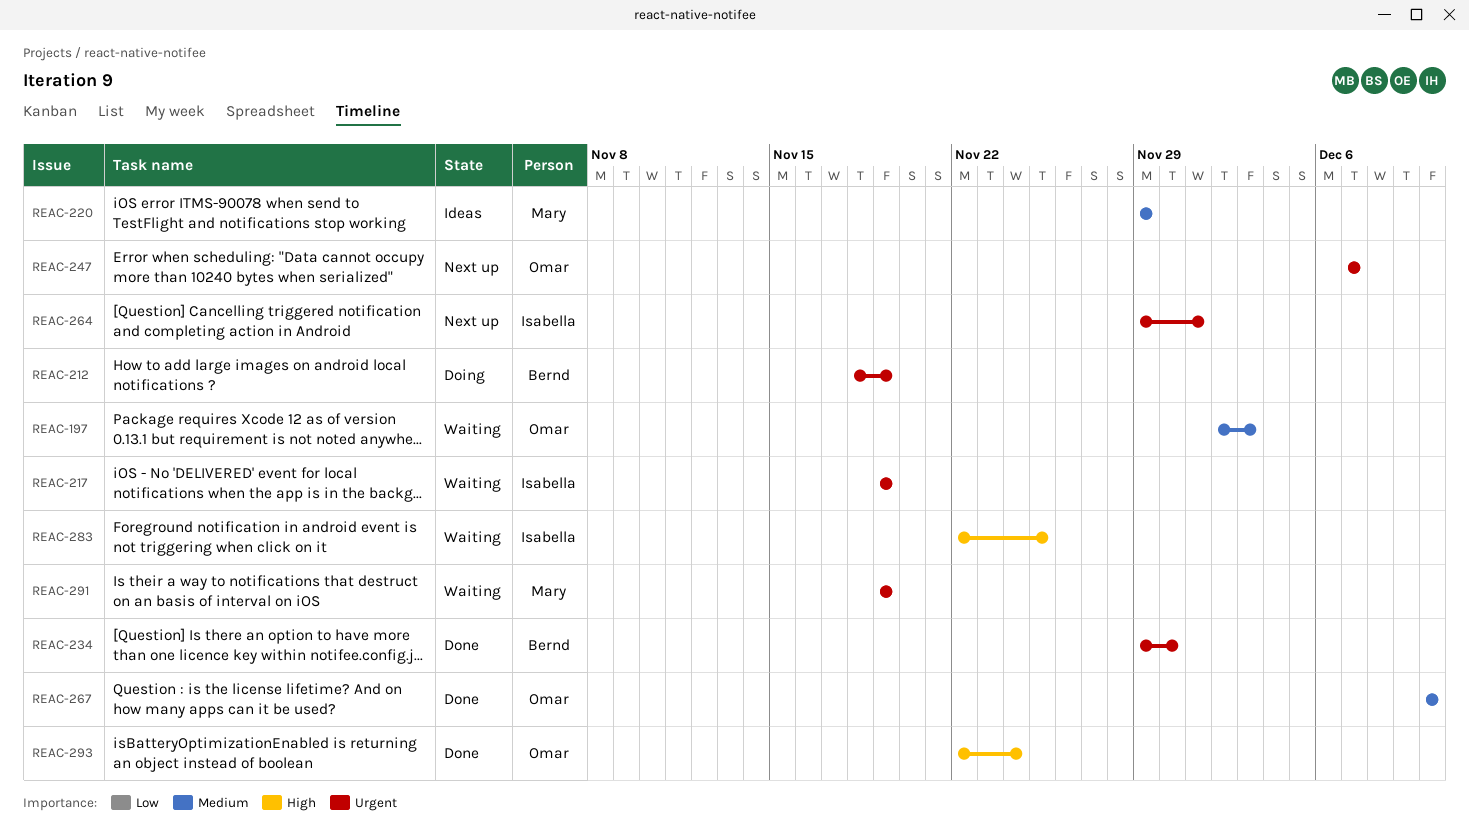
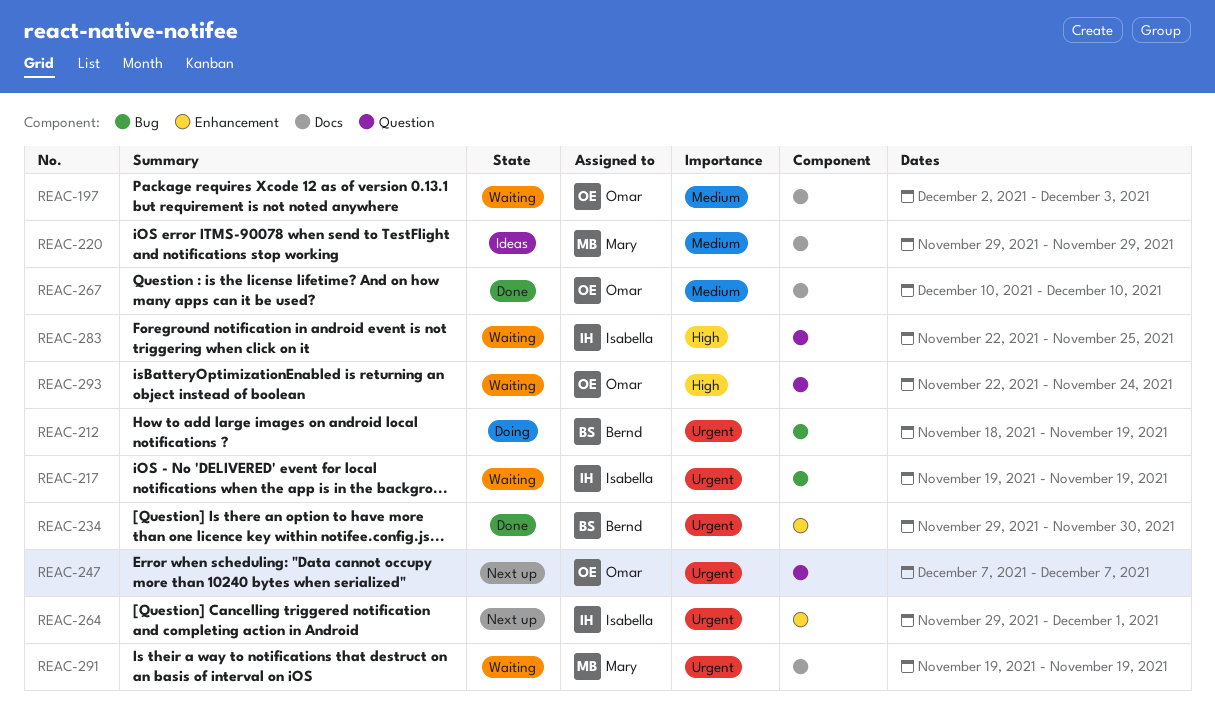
REAC-293, status: Done -> Waiting

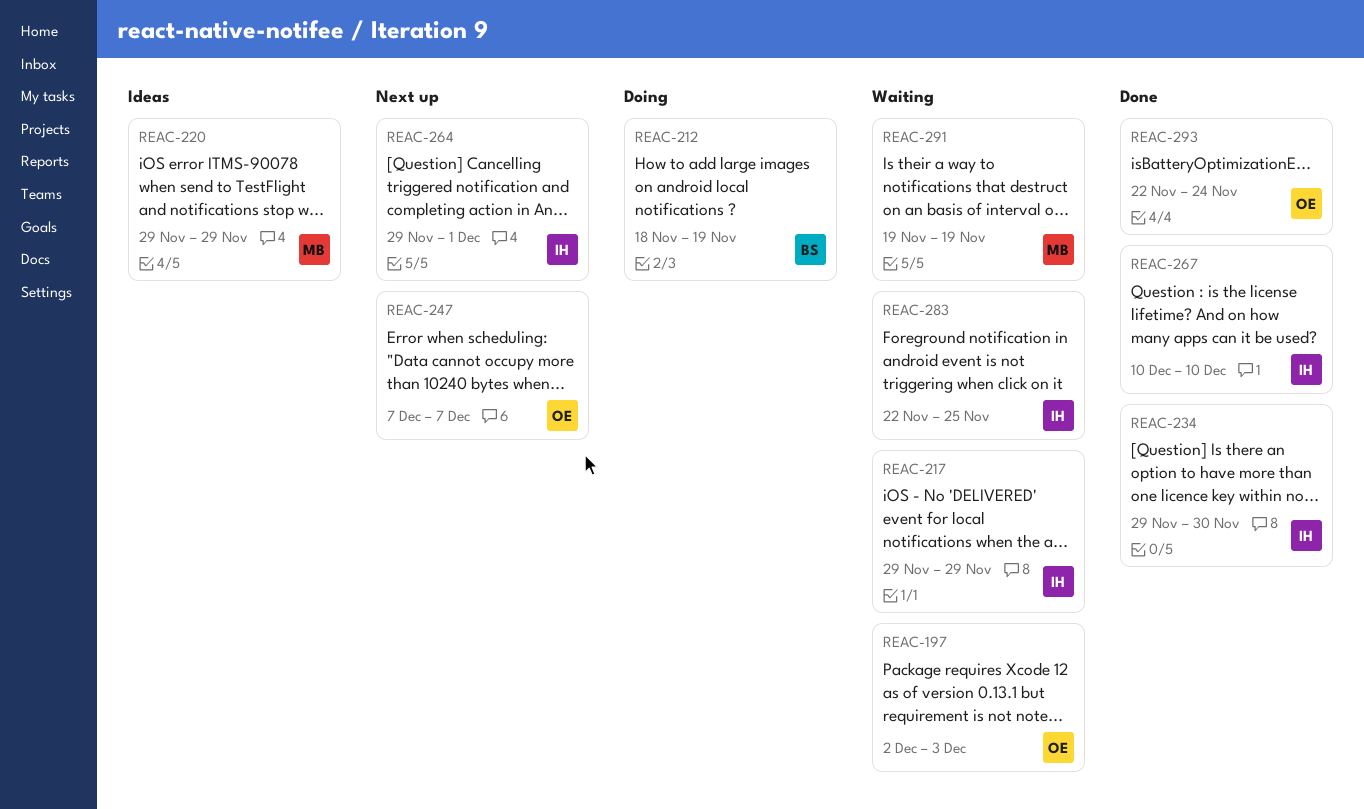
REAC-217, start: Nov 19 -> Nov 29
REAC-217, due: Nov 19 -> Nov 29
REAC-234, owner: Bernd -> Isabella
REAC-267, owner: Omar -> Isabella
REAC-293, status: Waiting -> Done

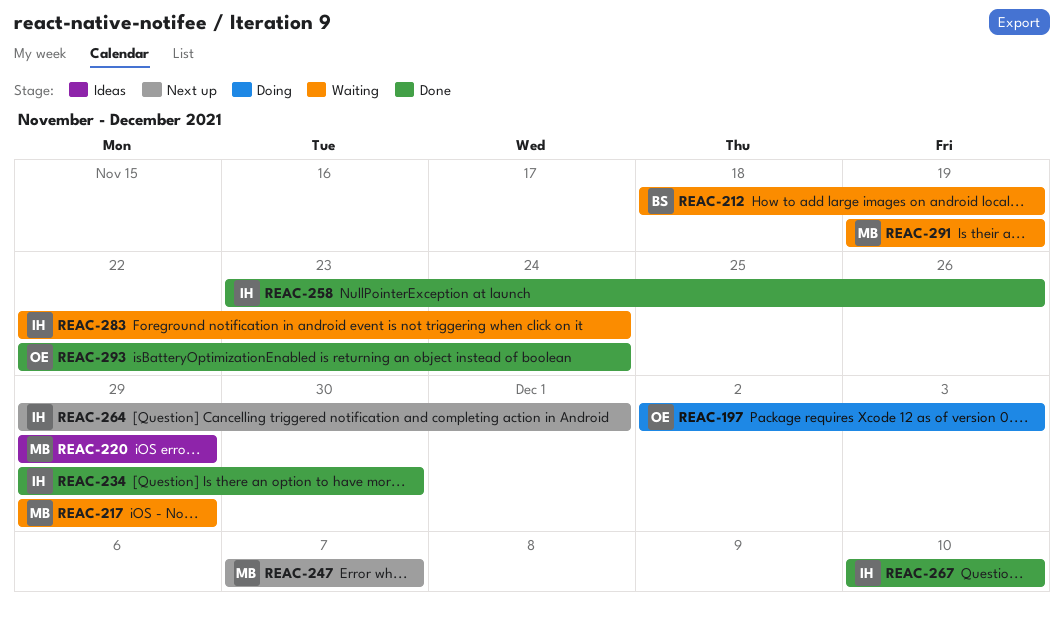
REAC-197, status: Waiting -> Doing
REAC-212, status: Doing -> Waiting
REAC-217, owner: IH -> MB
REAC-247, owner: OE -> MB
REAC-258: none -> present
REAC-283, due: Nov 25 -> Nov 24

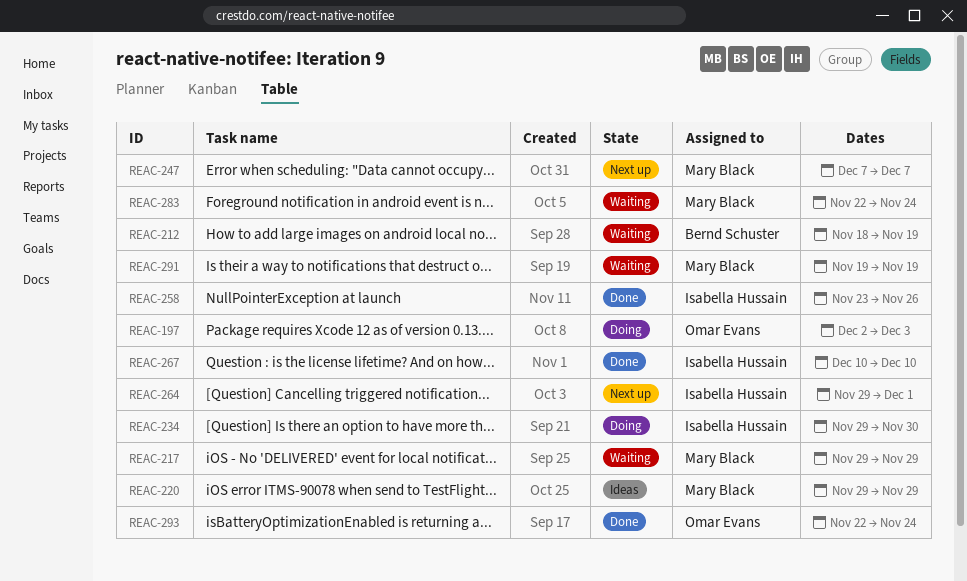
REAC-234, status: Done -> Doing
REAC-283, owner: Isabella Hussain -> Mary Black

